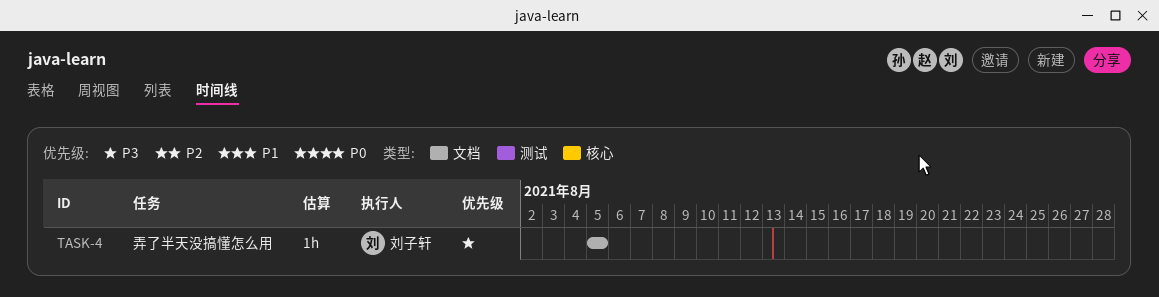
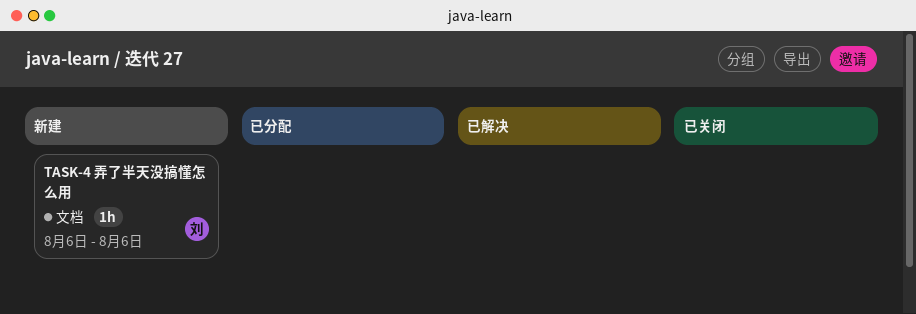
TASK-4, start: Aug 5 -> Aug 6
TASK-4, due: Aug 5 -> Aug 6

